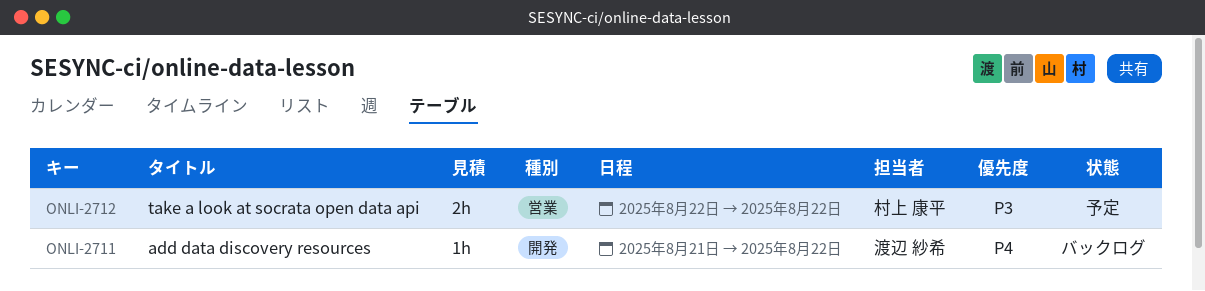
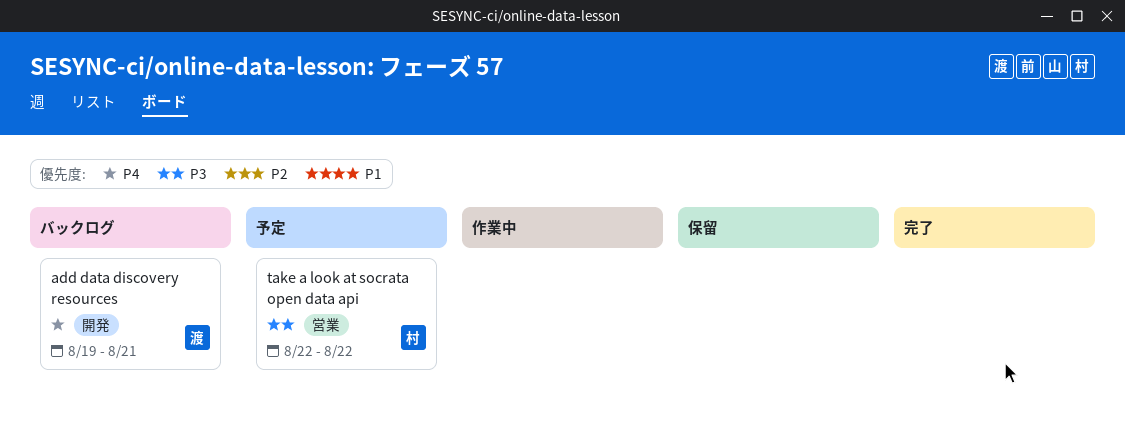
add data discovery resources, start: Aug 21 -> Aug 19
add data discovery resources, due: Aug 22 -> Aug 21

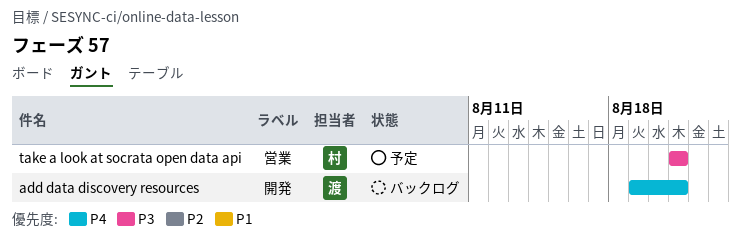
take a look at socrata open data api, start: Aug 22 -> Aug 21
take a look at socrata open data api, due: Aug 22 -> Aug 21

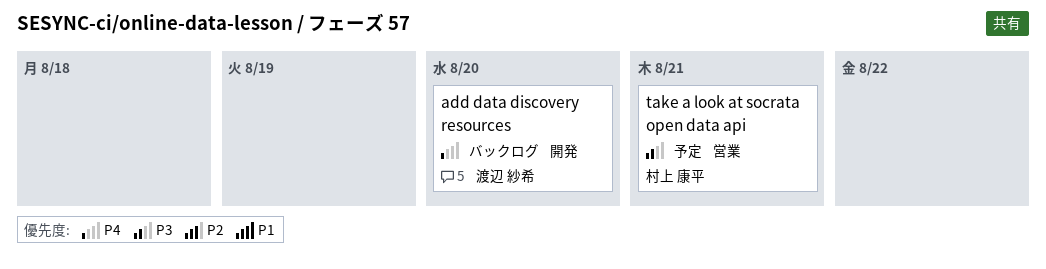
add data discovery resources, due: Aug 21 -> Aug 20

